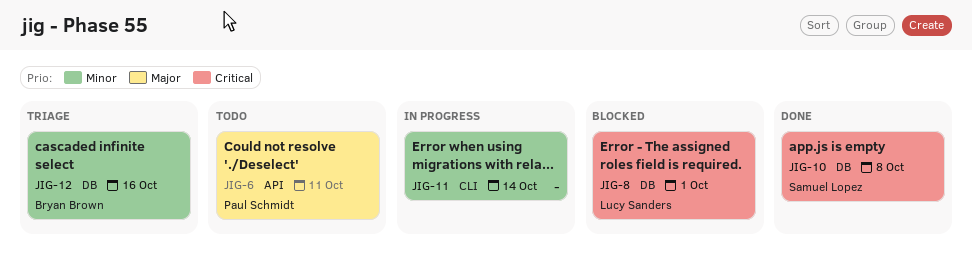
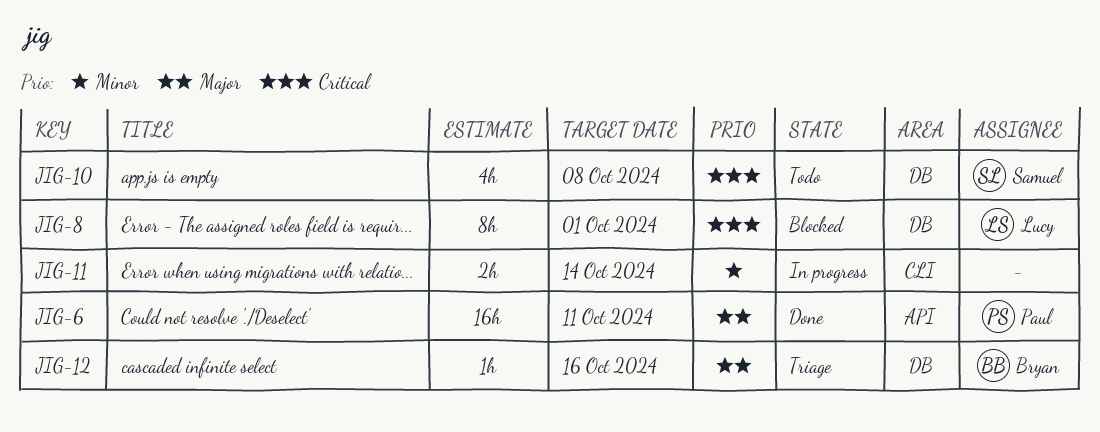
JIG-6, status: Todo -> Done
JIG-10, status: Done -> Todo
JIG-12, priority: Minor -> Major

